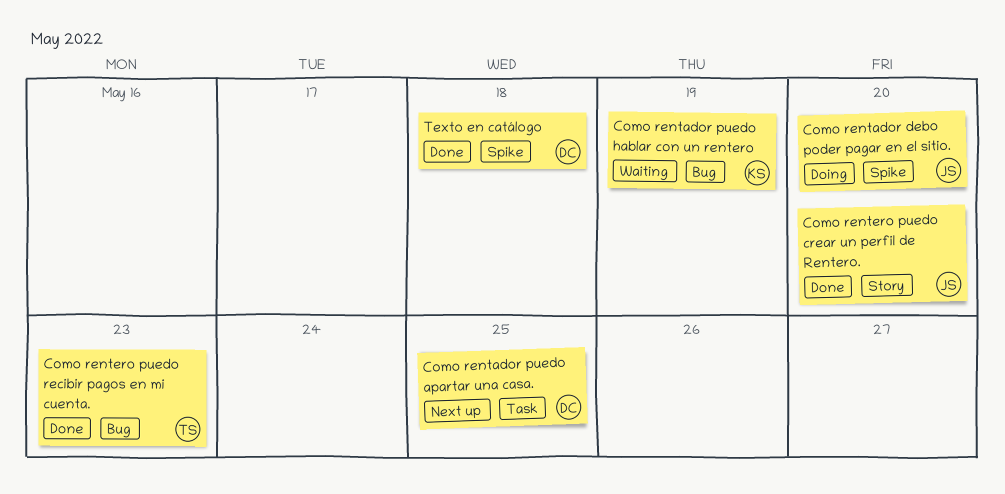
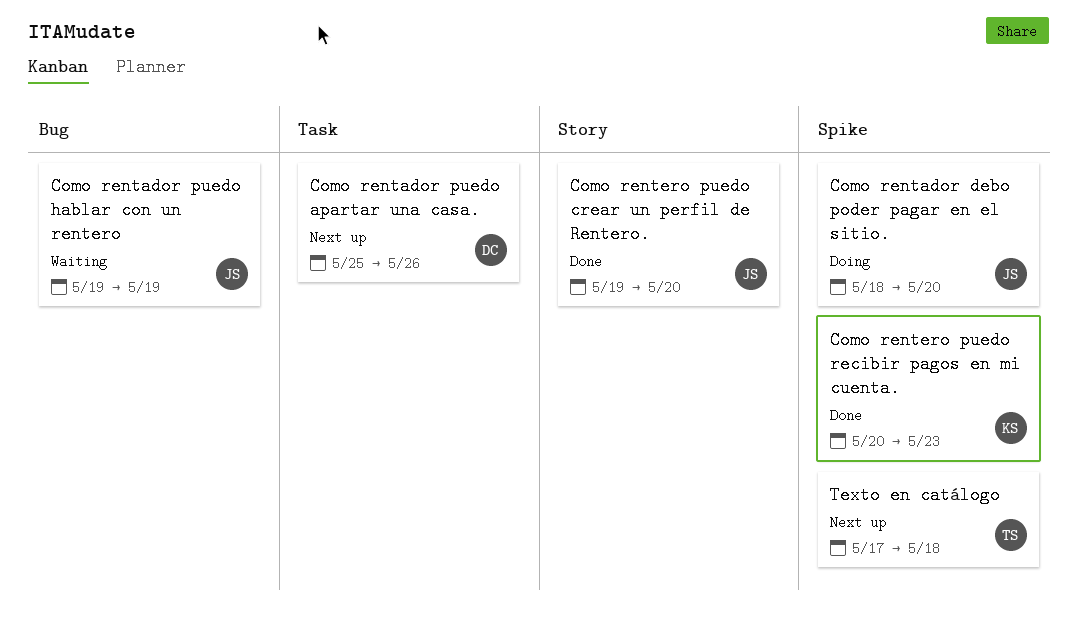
Como rentador puedo apartar una casa., due: May 25 -> May 26
Como rentador puedo hablar con un rentero, owner: KS -> JS
Como rentero puedo recibir pagos en mi cuenta., owner: TS -> KS
Como rentero puedo recibir pagos en mi cuenta., label: Bug -> Spike
Texto en catálogo, status: Done -> Next up
Texto en catálogo, owner: DC -> TS

